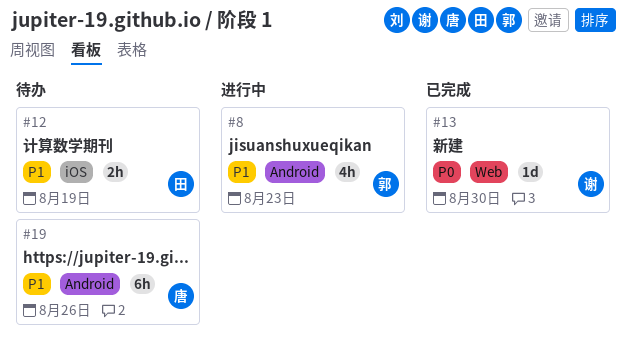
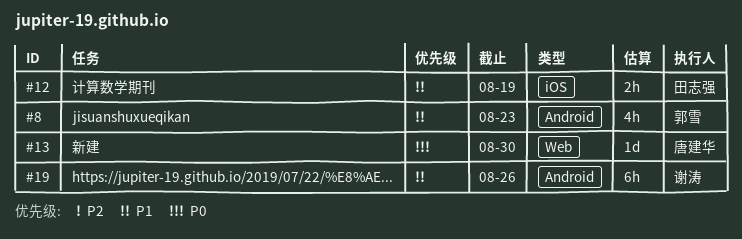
#13, owner: 谢涛 -> 唐建华
#19, owner: 唐建华 -> 谢涛

